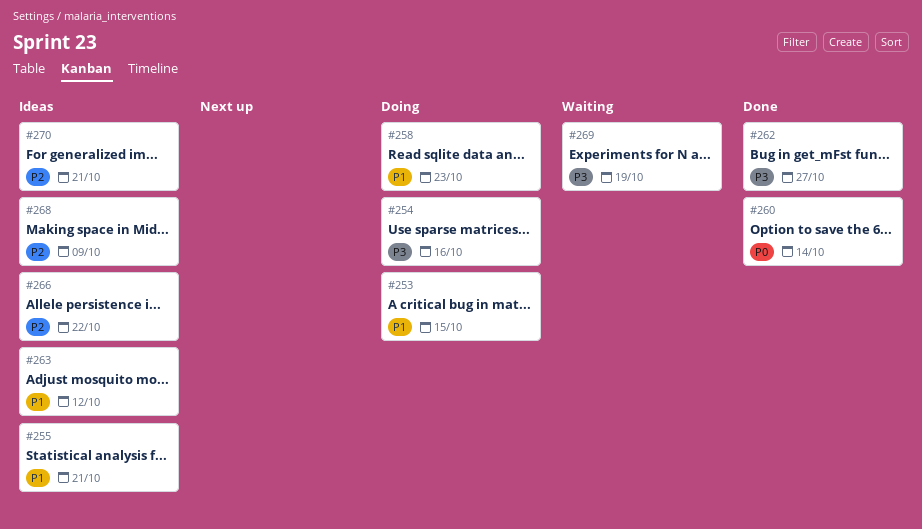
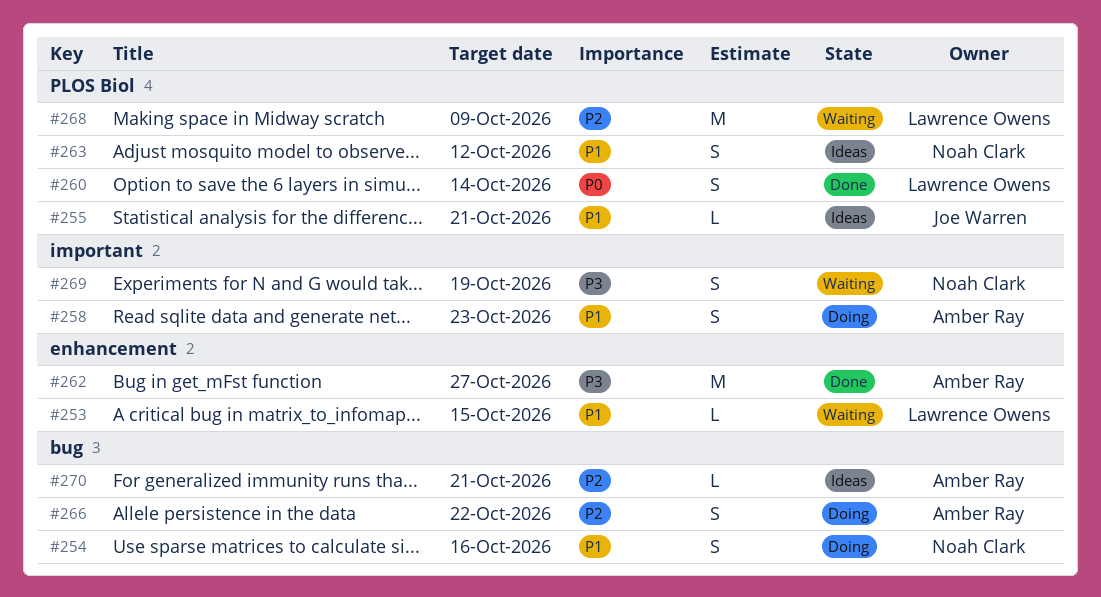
#253, status: Doing -> Waiting
#254, priority: P3 -> P1
#266, status: Ideas -> Doing
#268, status: Ideas -> Waiting

